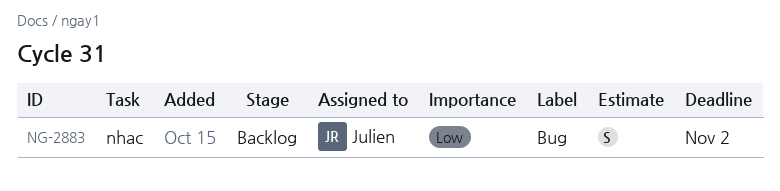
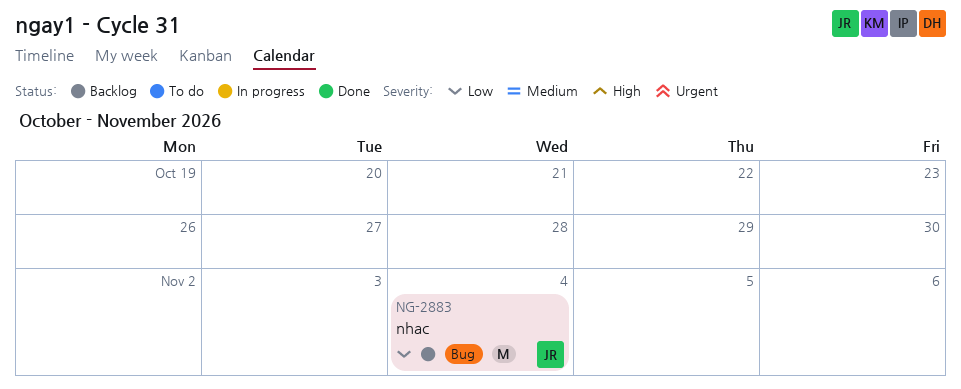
NG-2883, estimate: S -> M
NG-2883, due: Nov 2 -> Nov 4

